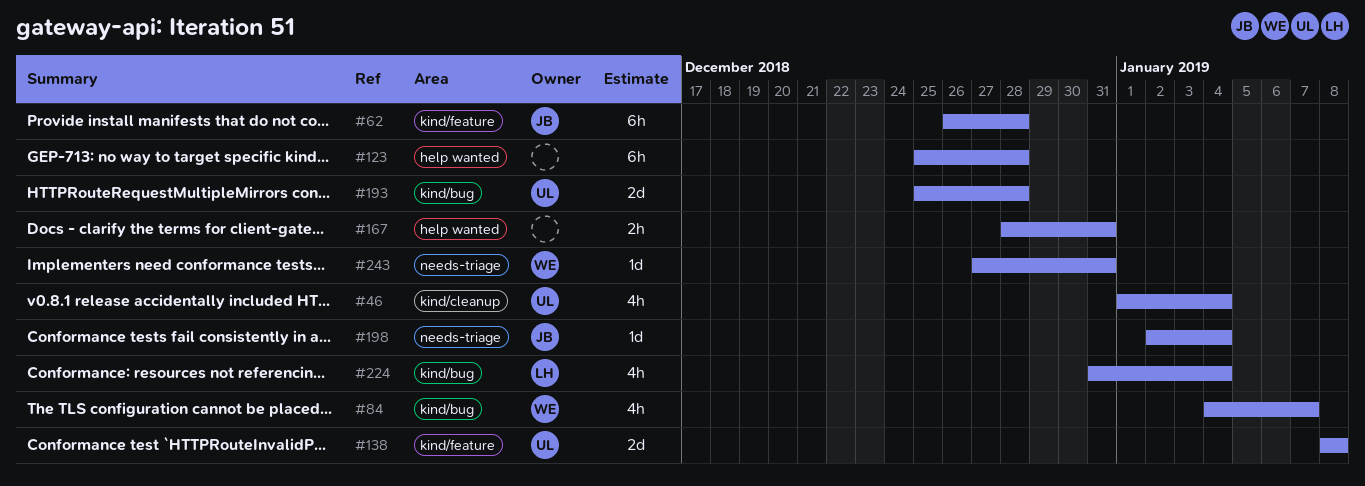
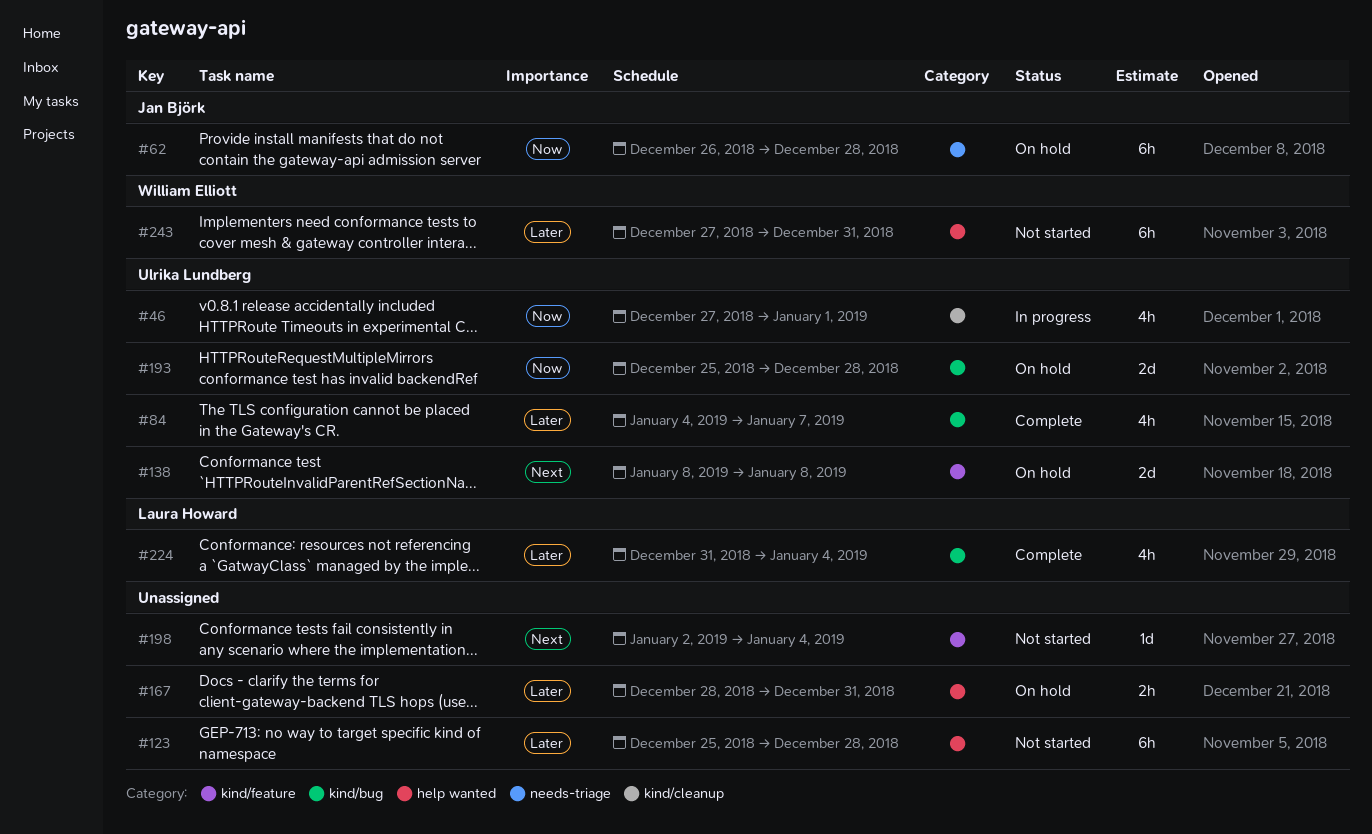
#46, start: Jan 1 -> Dec 27
#46, due: Jan 4 -> Jan 1
#62, label: kind/feature -> needs-triage
#84, owner: William Elliott -> Ulrika Lundberg
#198, owner: Jan Björk -> none
#198, label: needs-triage -> kind/feature
#243, label: needs-triage -> help wanted
#243, estimate: 1d -> 6h

